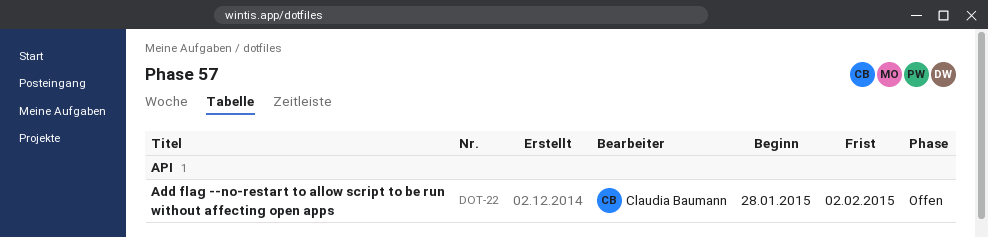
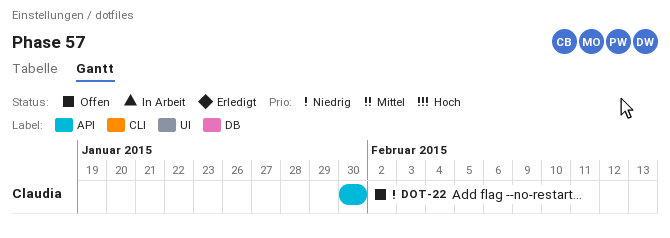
DOT-22, start: Jan 28 -> Jan 30
DOT-22, due: Feb 2 -> Jan 30

